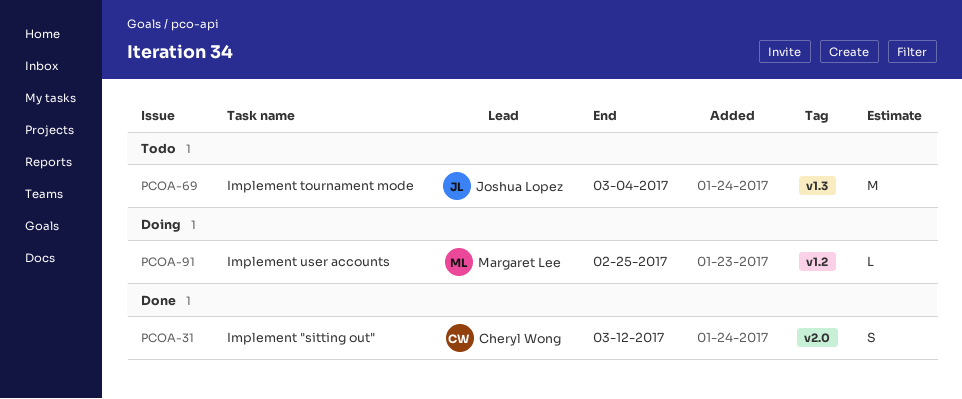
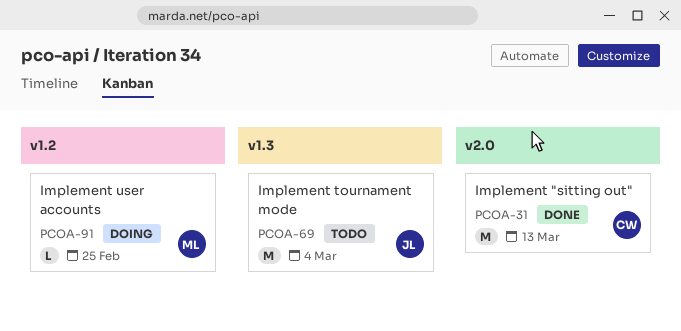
PCOA-31, estimate: S -> M
PCOA-31, due: Mar 12 -> Mar 13

